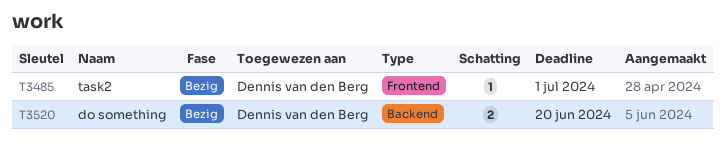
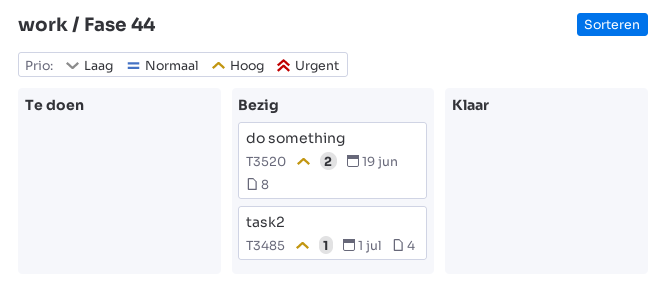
T3520, due: Jun 20 -> Jun 19

